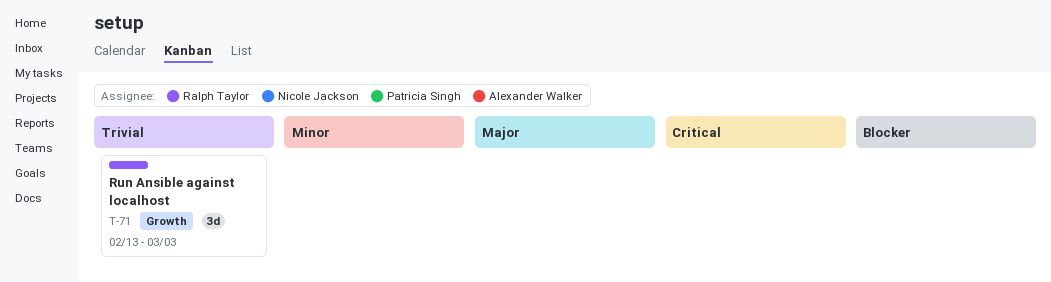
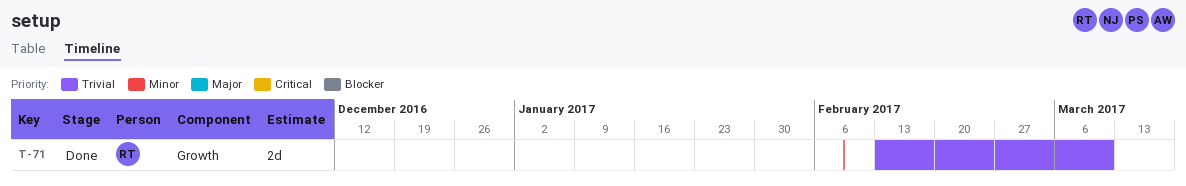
T-71, estimate: 3d -> 2d
T-71, due: Mar 3 -> Mar 10

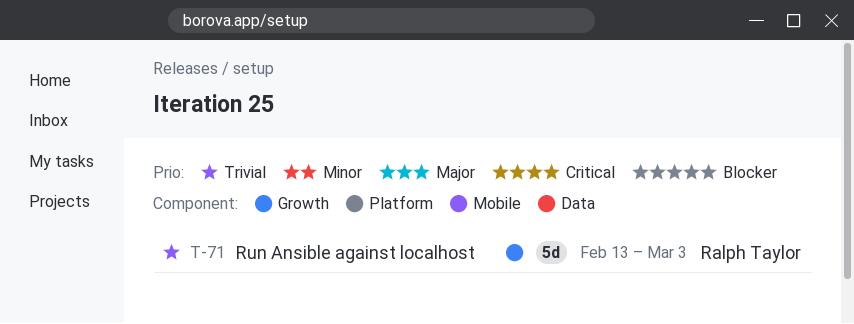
T-71, estimate: 2d -> 5d
T-71, due: Mar 10 -> Mar 3

